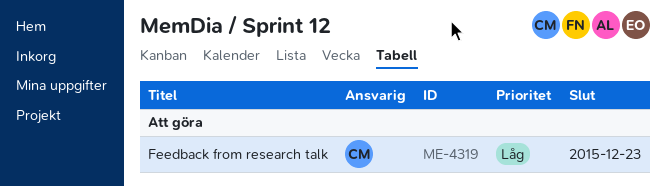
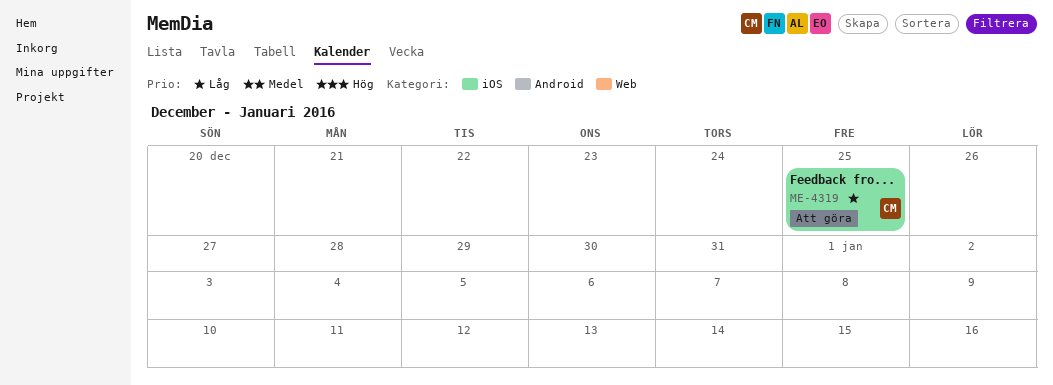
ME-4319, due: Dec 23 -> Dec 25

